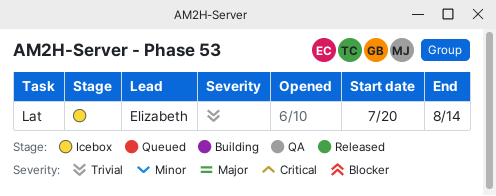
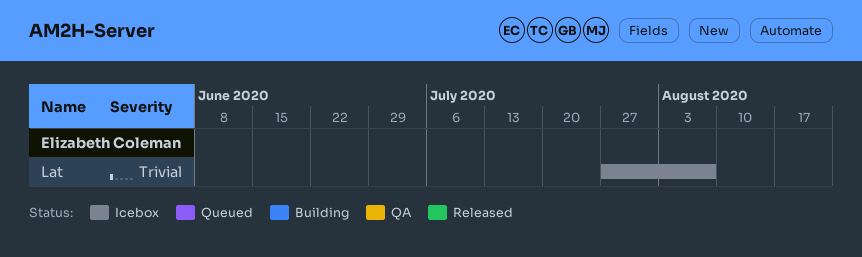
Lat, start: Jul 20 -> Jul 27
Lat, due: Aug 14 -> Aug 7

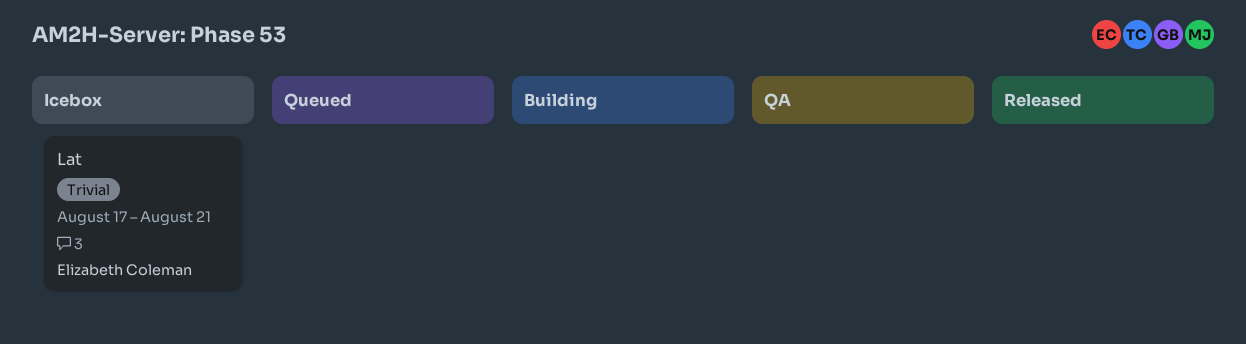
Lat, start: Jul 27 -> Aug 17
Lat, due: Aug 7 -> Aug 21

